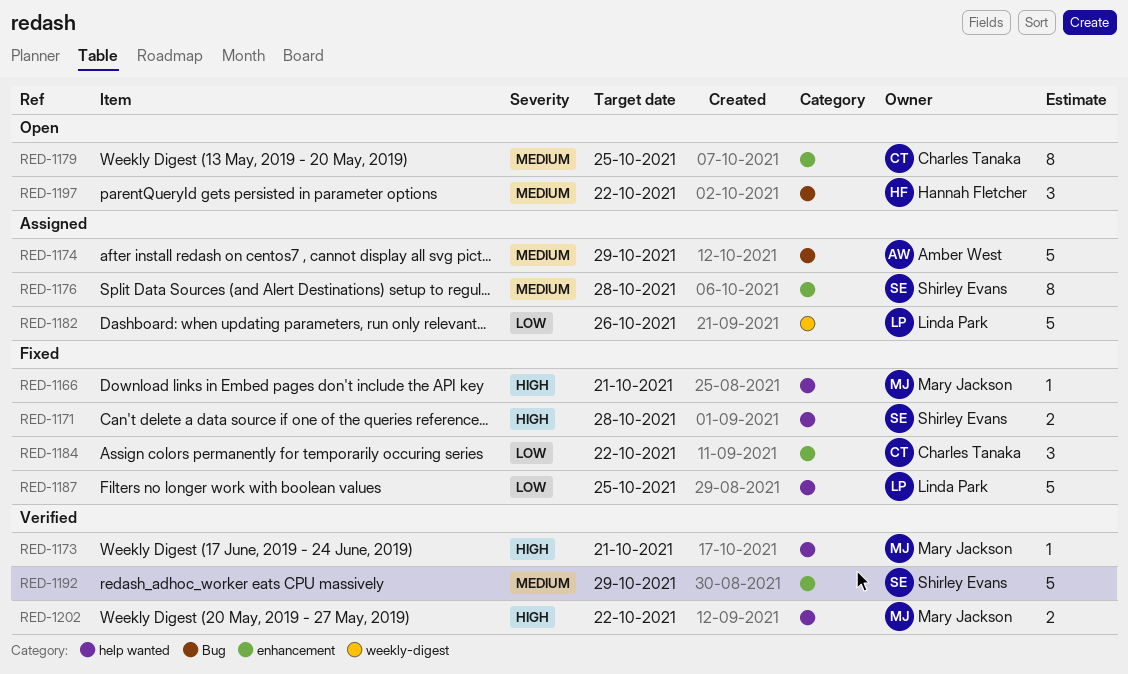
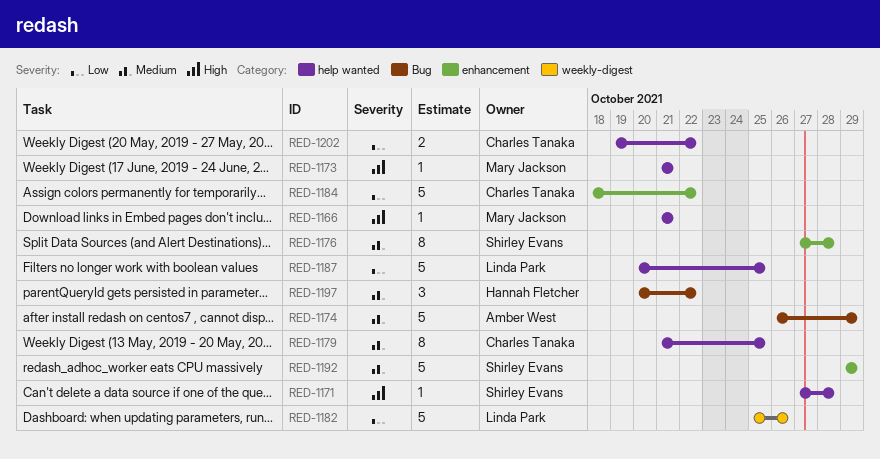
RED-1171, estimate: 2 -> 1
RED-1179, label: enhancement -> help wanted
RED-1184, estimate: 3 -> 5
RED-1202, owner: Mary Jackson -> Charles Tanaka
RED-1202, priority: High -> Low

